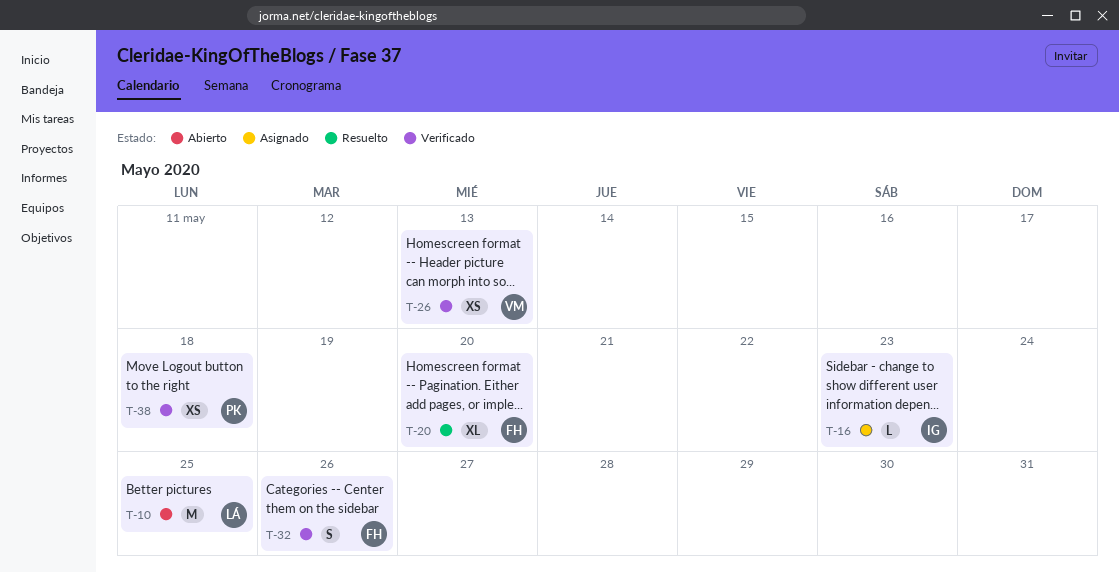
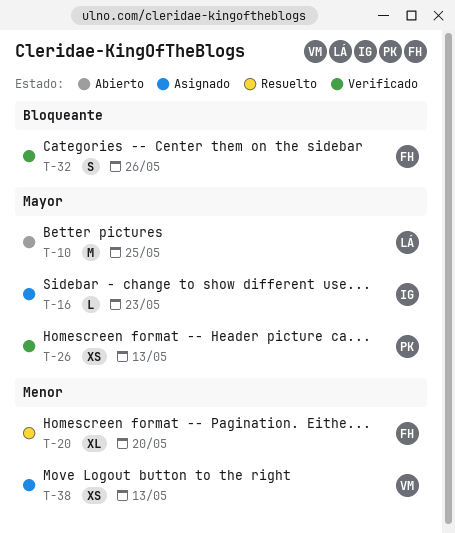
T-26, owner: VM -> PK
T-38, status: Verificado -> Asignado
T-38, owner: PK -> VM
T-38, due: May 18 -> May 13

